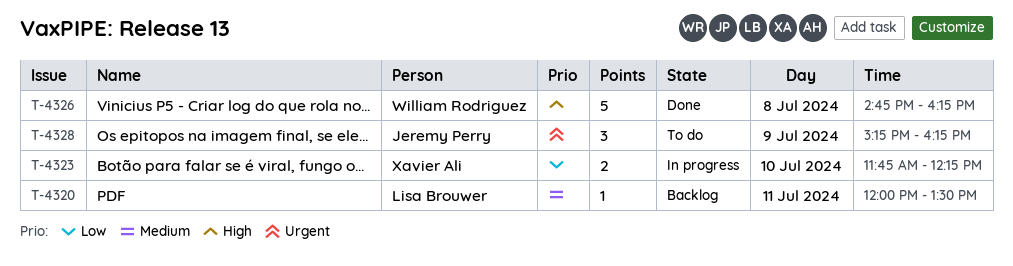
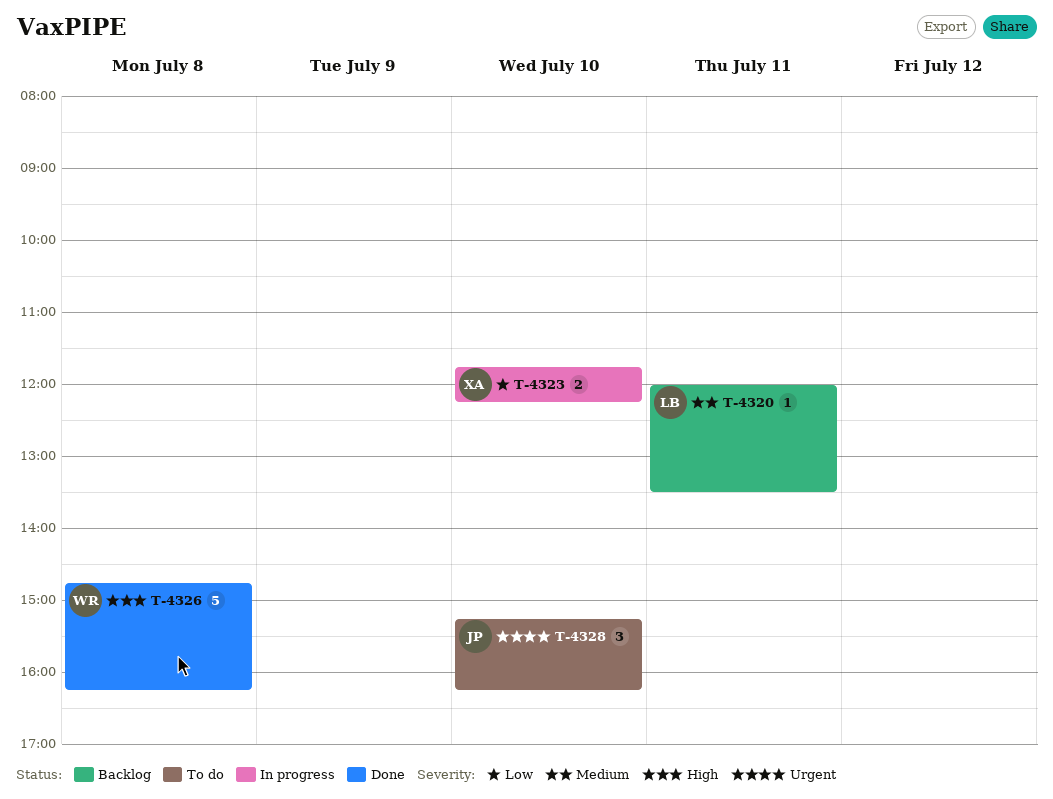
T-4328, day: Jul 9 -> Jul 10

